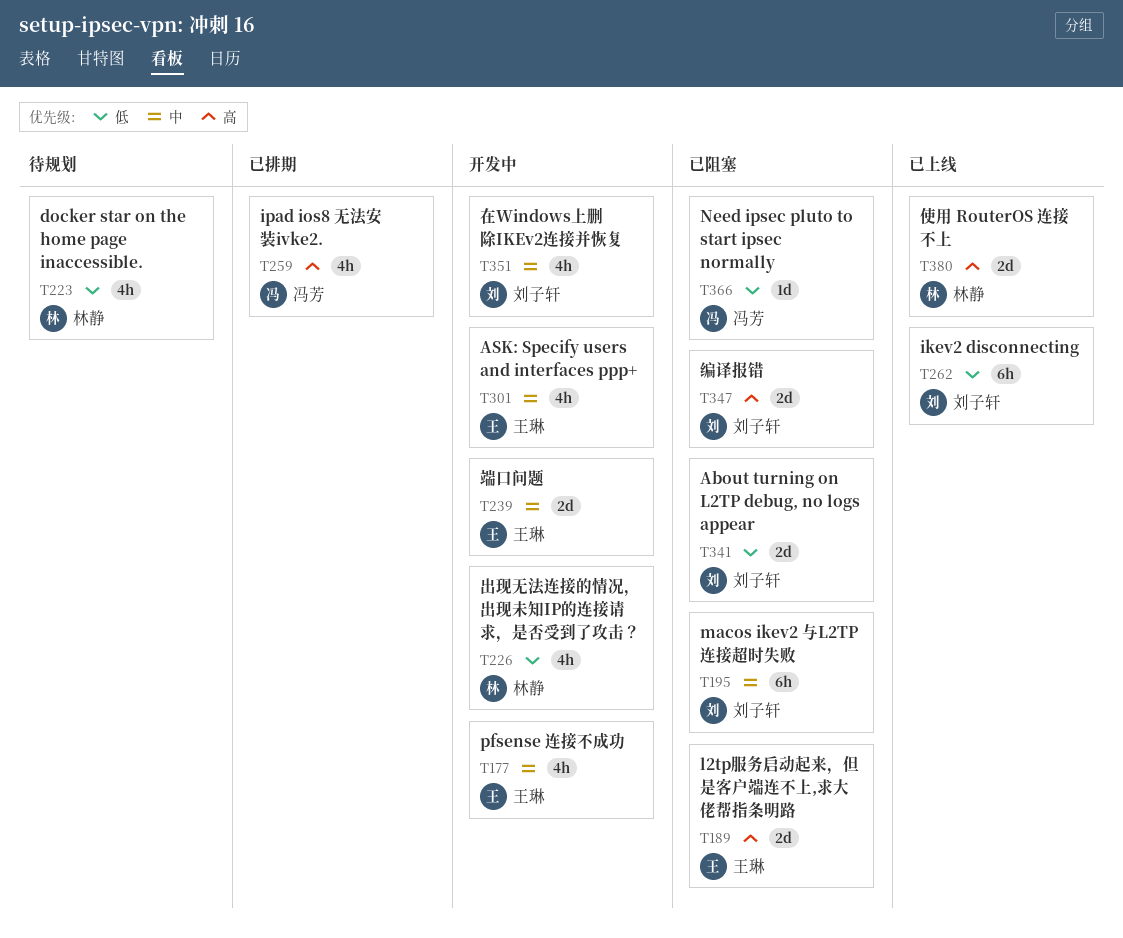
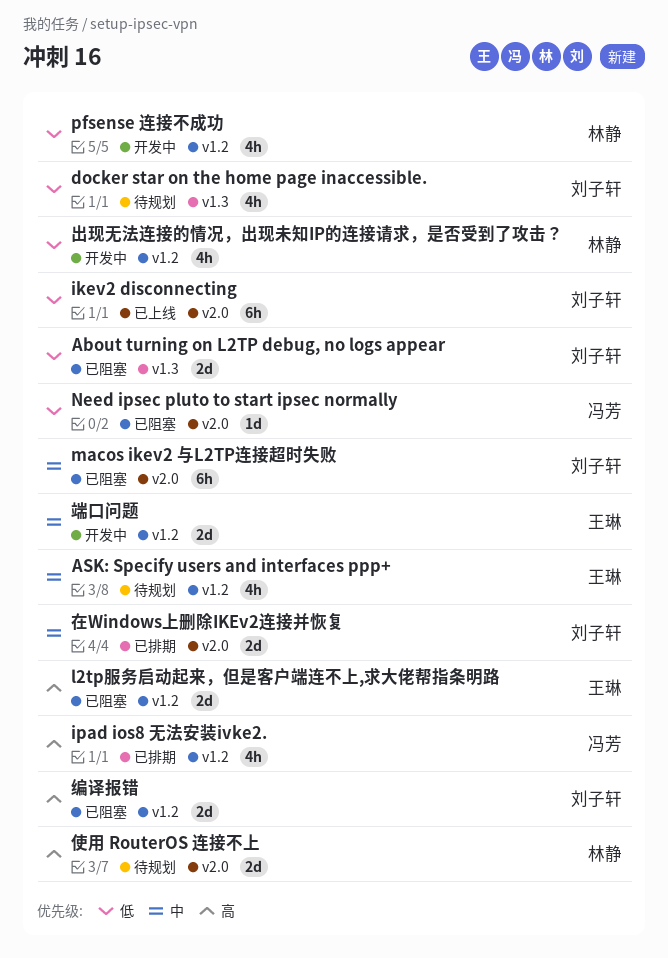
ASK: Specify users and interfaces ppp+, status: 开发中 -> 待规划
docker star on the home page inaccessible., owner: 林静 -> 刘子轩
pfsense 连接不成功, owner: 王琳 -> 林静
pfsense 连接不成功, priority: 中 -> 低
使用 RouterOS 连接不上, status: 已上线 -> 待规划
在Windows上删除IKEv2连接并恢复, status: 开发中 -> 已排期
在Windows上删除IKEv2连接并恢复, estimate: 4h -> 2d

